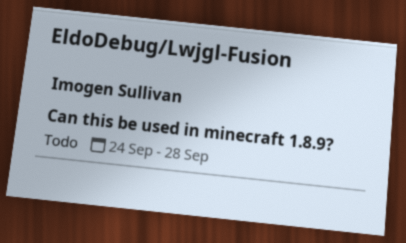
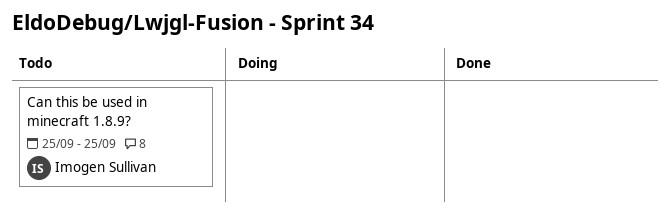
Can this be used in minecraft 1.8.9?, start: Sep 24 -> Sep 25
Can this be used in minecraft 1.8.9?, due: Sep 28 -> Sep 25

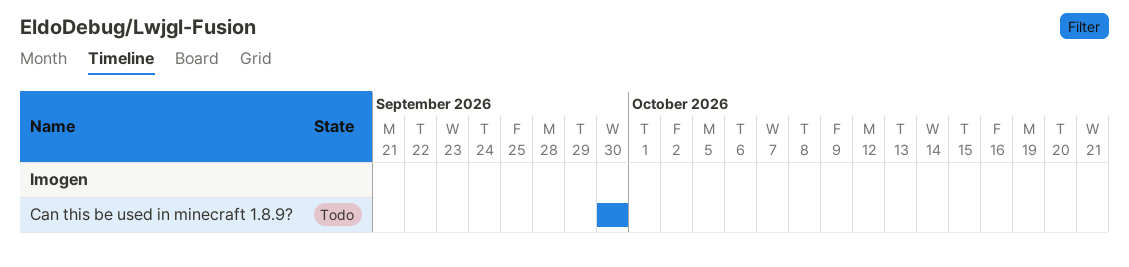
Can this be used in minecraft 1.8.9?, start: Sep 25 -> Sep 30
Can this be used in minecraft 1.8.9?, due: Sep 25 -> Sep 30

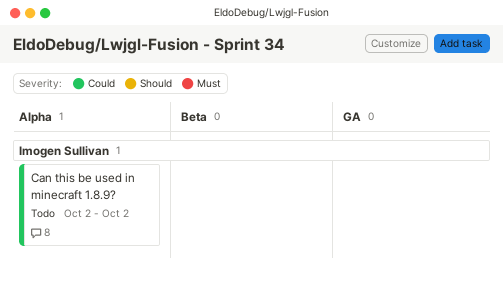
Can this be used in minecraft 1.8.9?, start: Sep 30 -> Oct 2
Can this be used in minecraft 1.8.9?, due: Sep 30 -> Oct 2

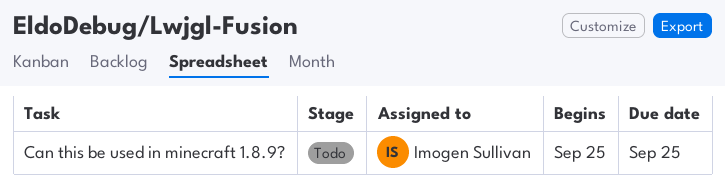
Can this be used in minecraft 1.8.9?, start: Oct 2 -> Sep 25
Can this be used in minecraft 1.8.9?, due: Oct 2 -> Sep 25

